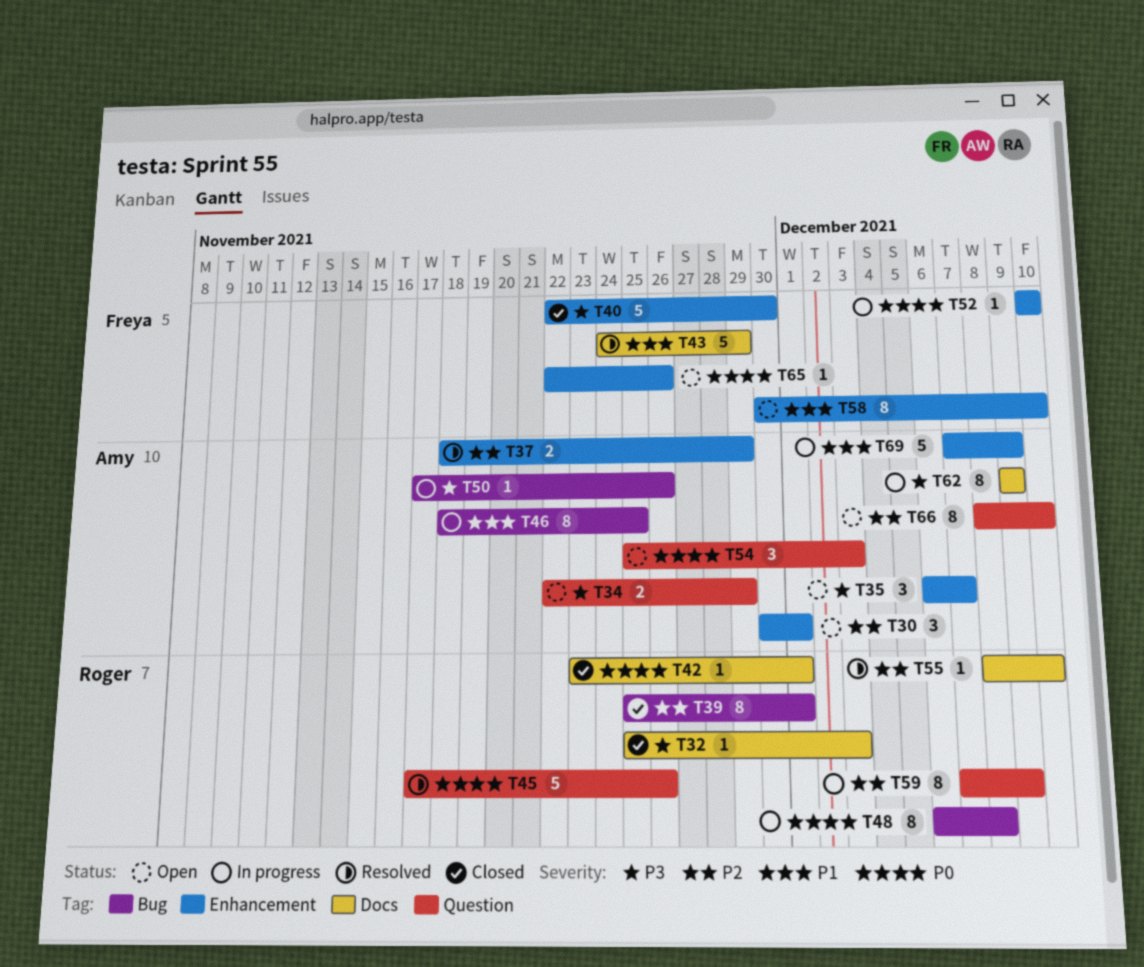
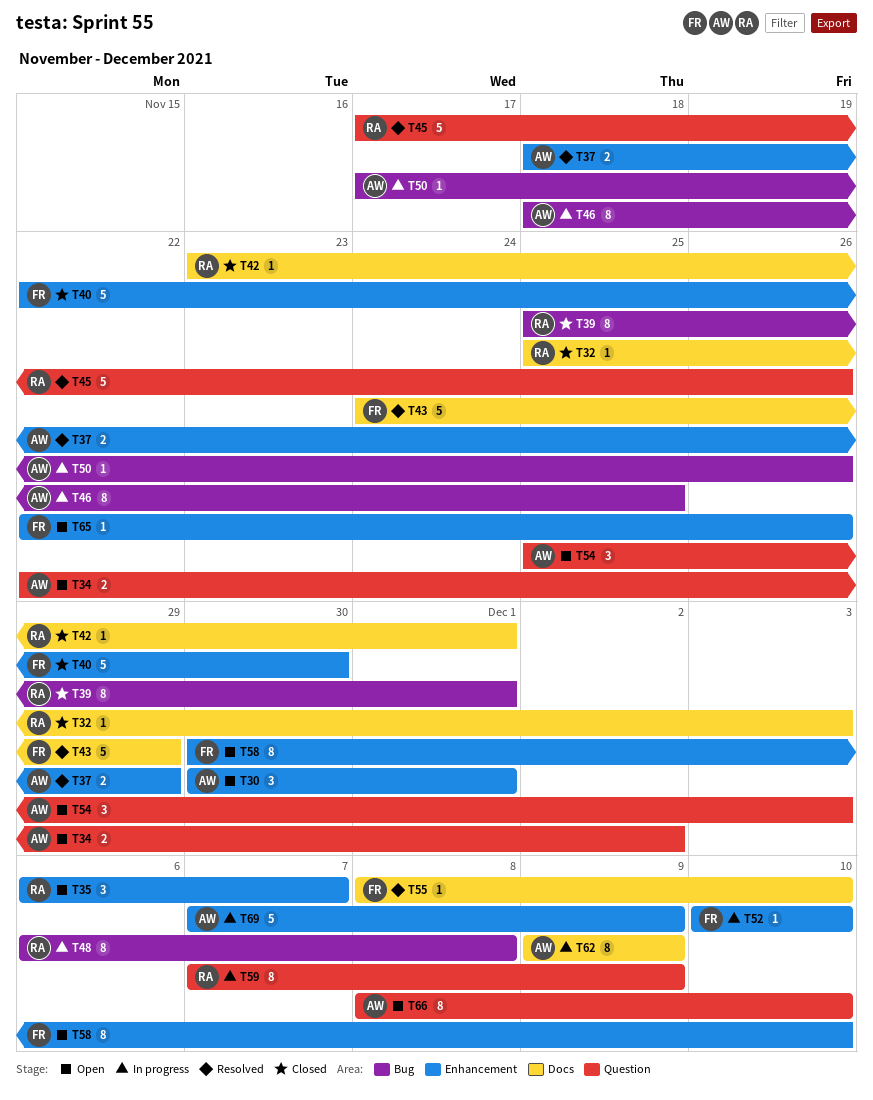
T34, due: Nov 29 -> Dec 2
T35, owner: Amy -> Roger
T55, owner: Roger -> Freya

